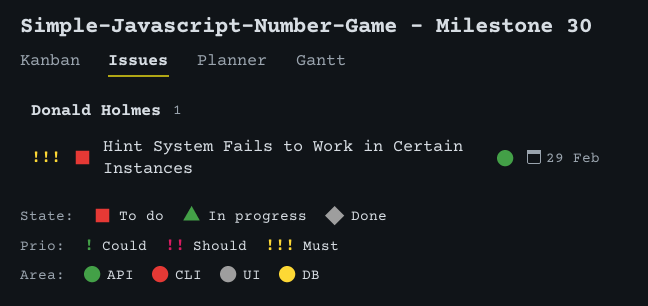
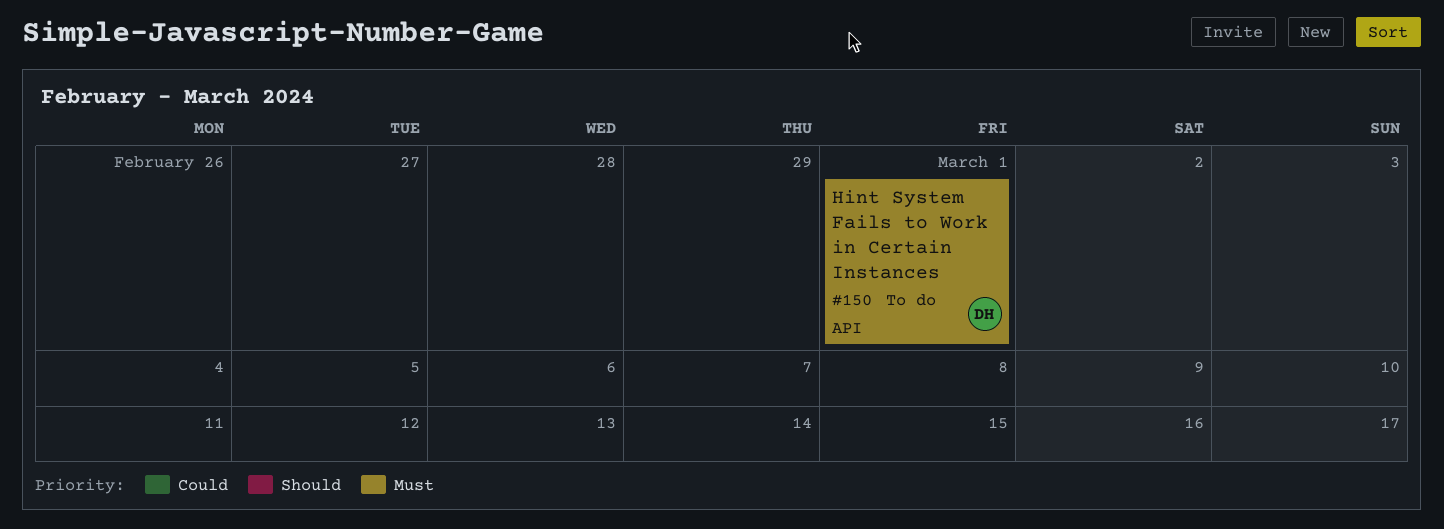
Hint System Fails to Work in Certain Instances, due: Feb 29 -> Mar 1

